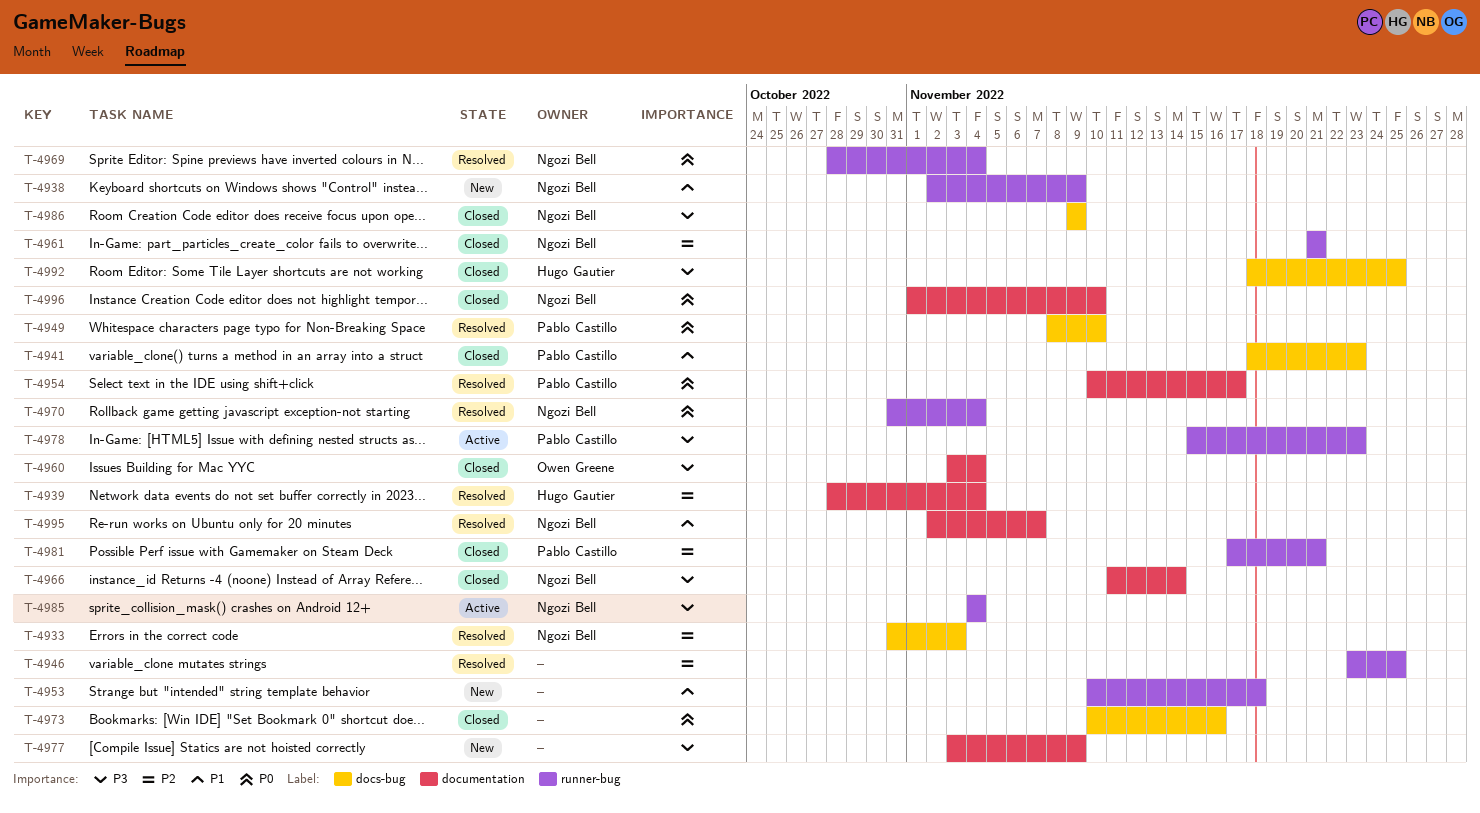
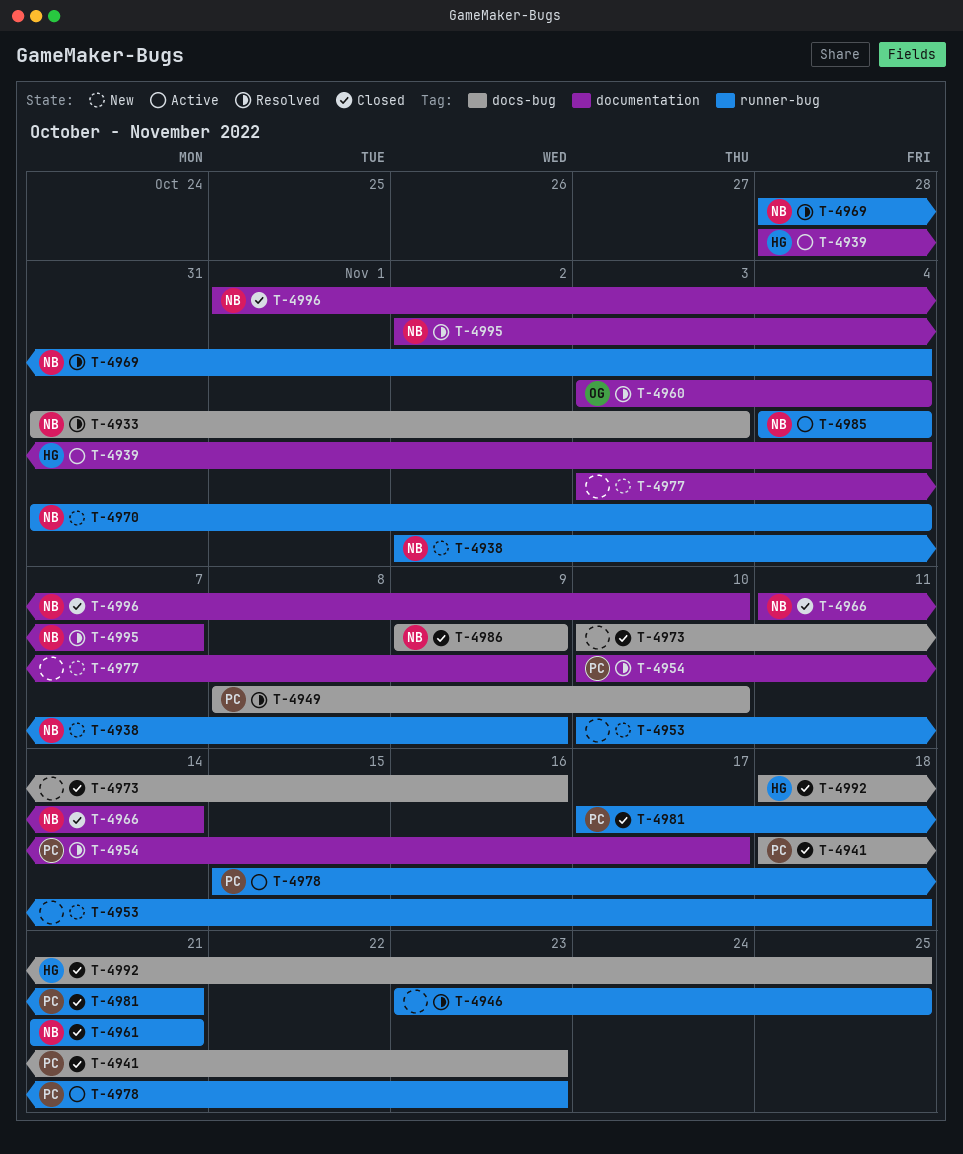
T-4939, status: Resolved -> Active
T-4960, status: Closed -> Resolved
T-4970, status: Resolved -> New

